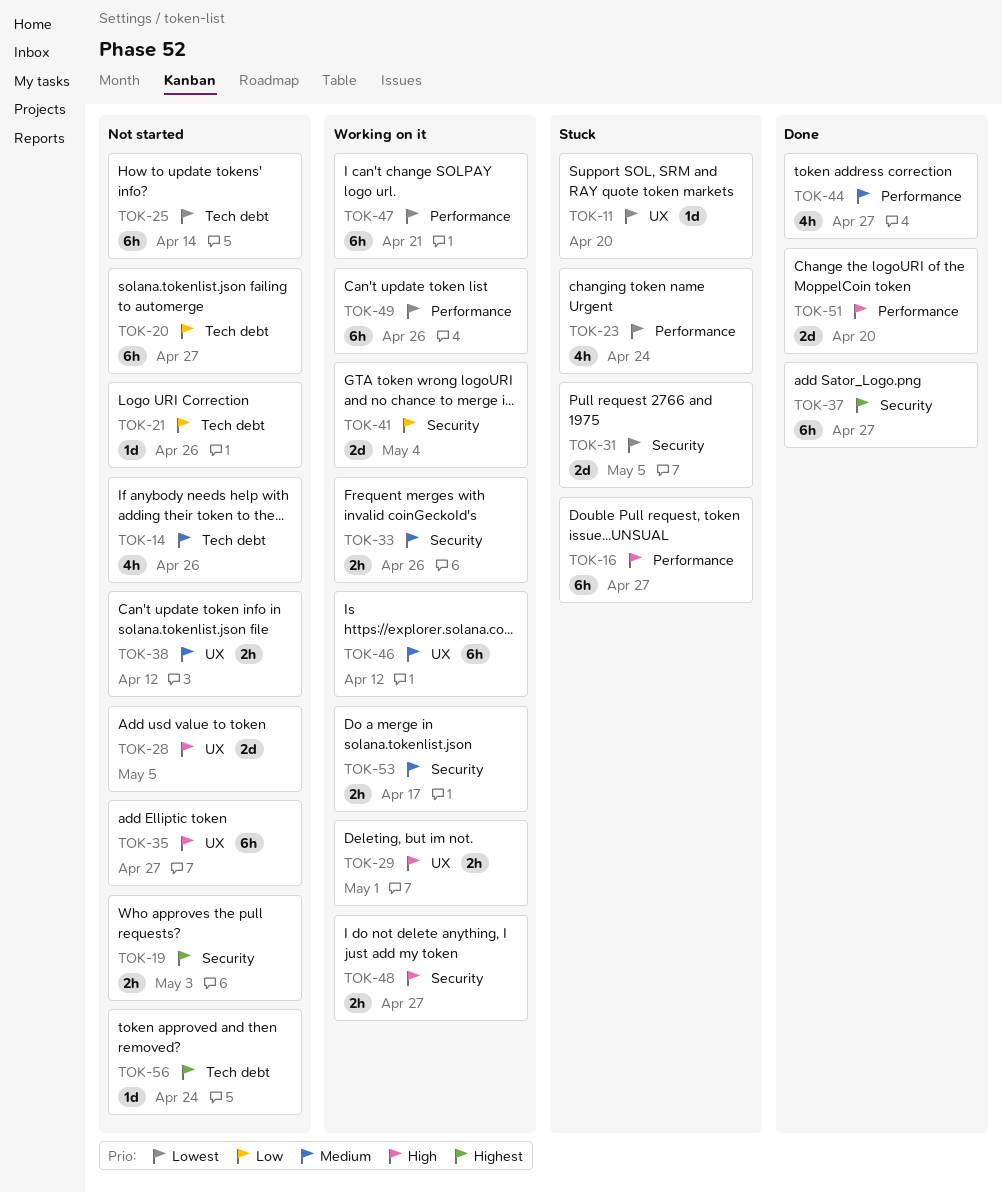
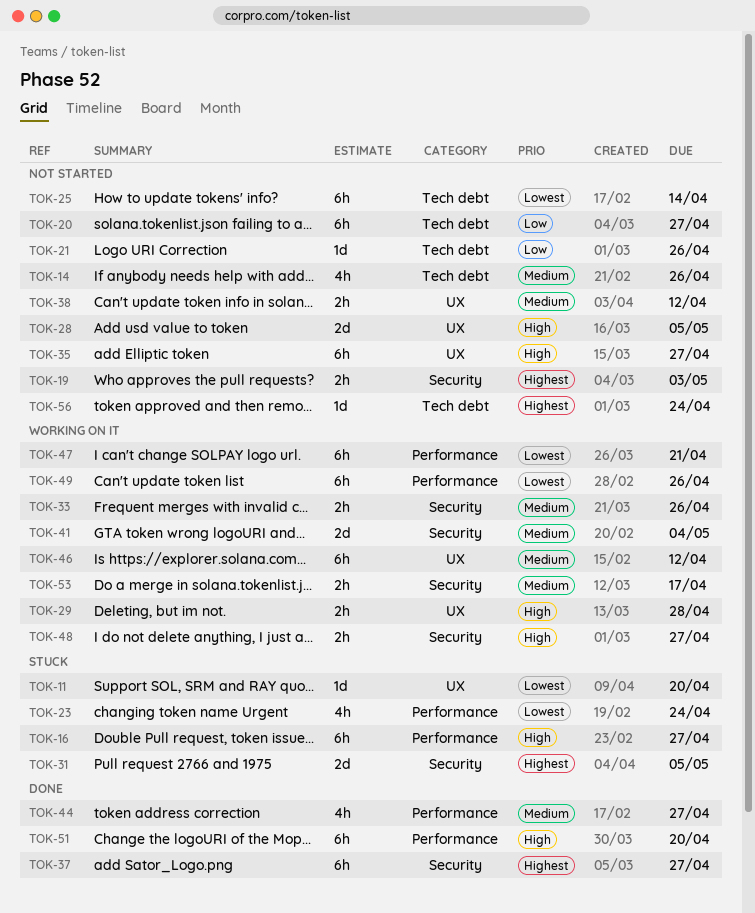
TOK-29, due: May 1 -> Apr 28
TOK-31, priority: Lowest -> Highest
TOK-41, priority: Low -> Medium
TOK-51, estimate: 2d -> 6h

